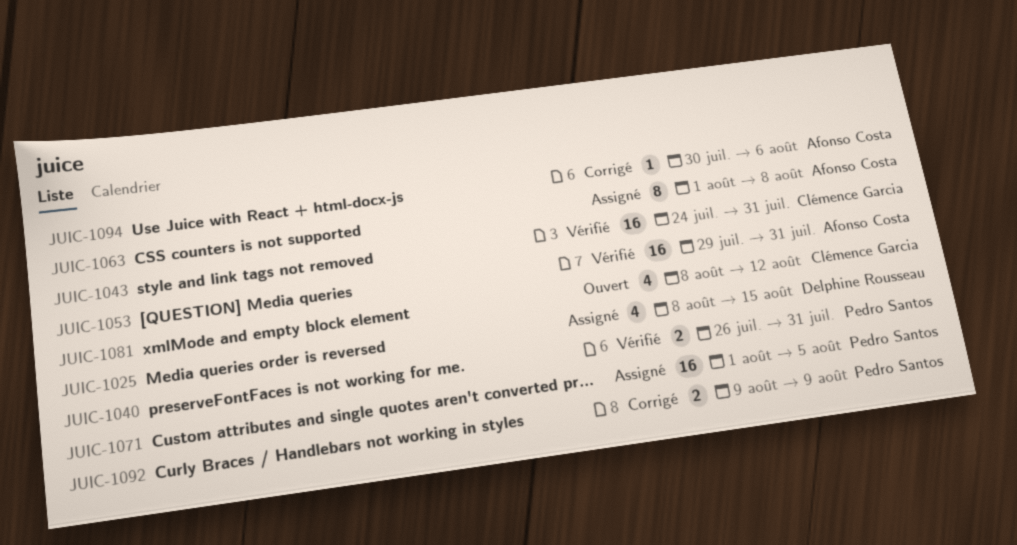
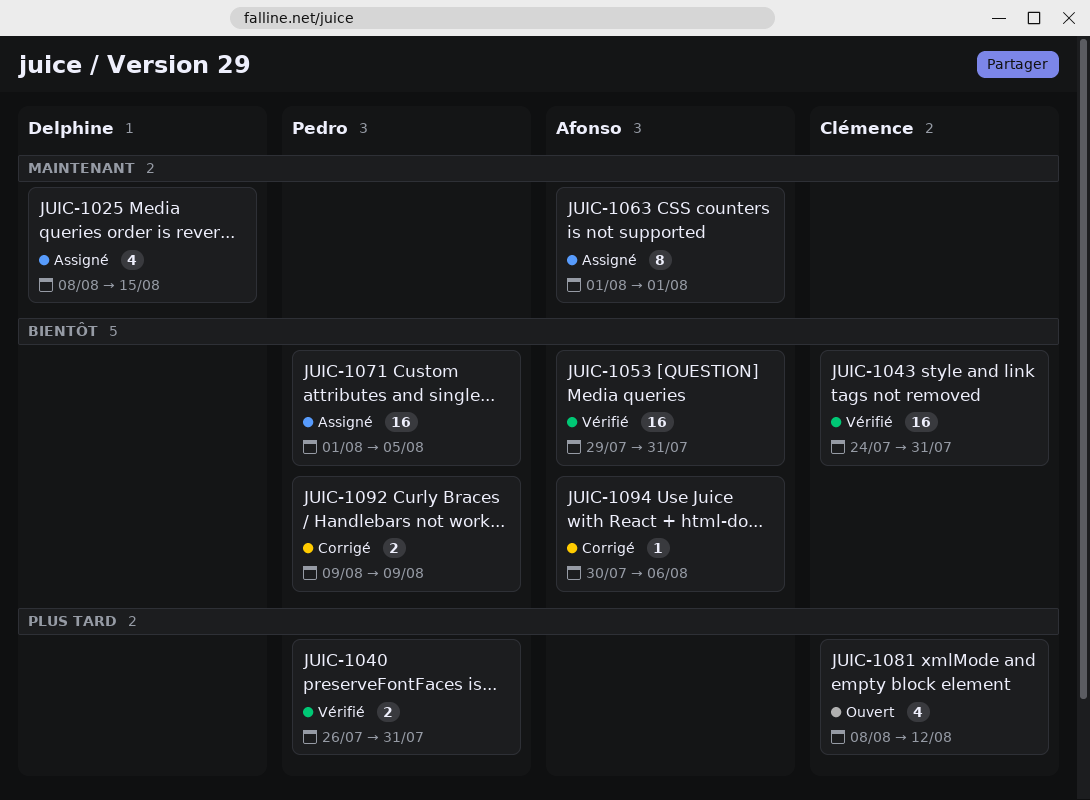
JUIC-1063, due: Aug 8 -> Aug 1

